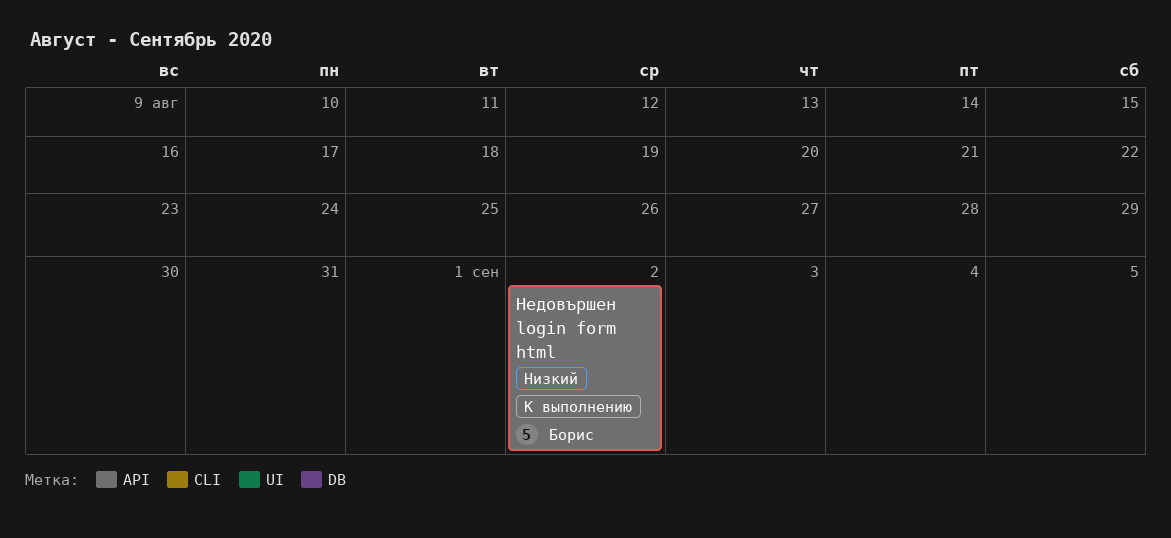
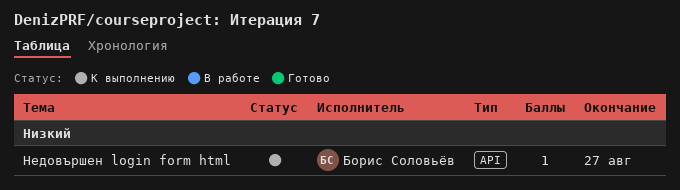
Недовършен login form html, estimate: 5 -> 1
Недовършен login form html, due: Sep 2 -> Aug 27

